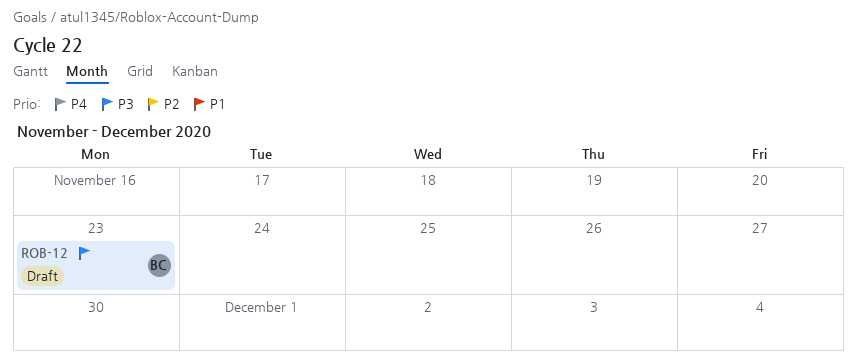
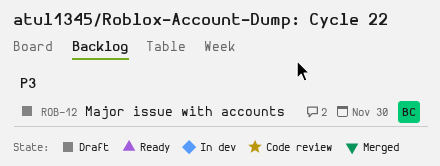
ROB-12, due: Nov 23 -> Nov 30

